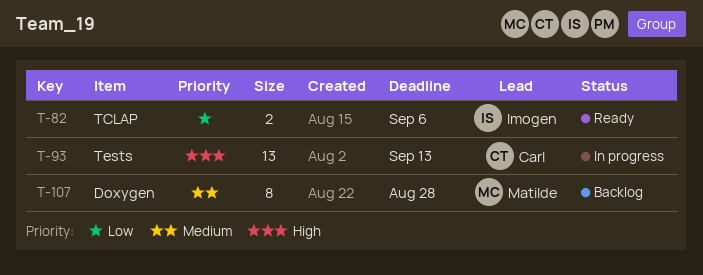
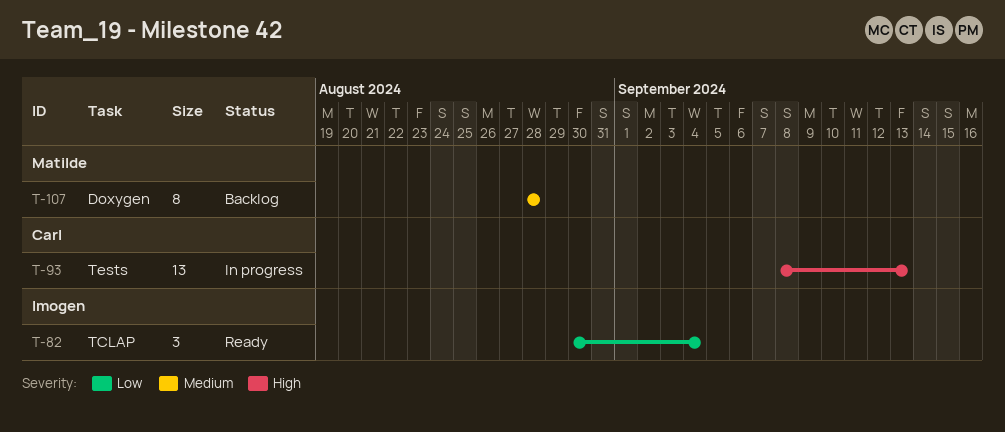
T-82, estimate: 2 -> 3
T-82, due: Sep 6 -> Sep 4

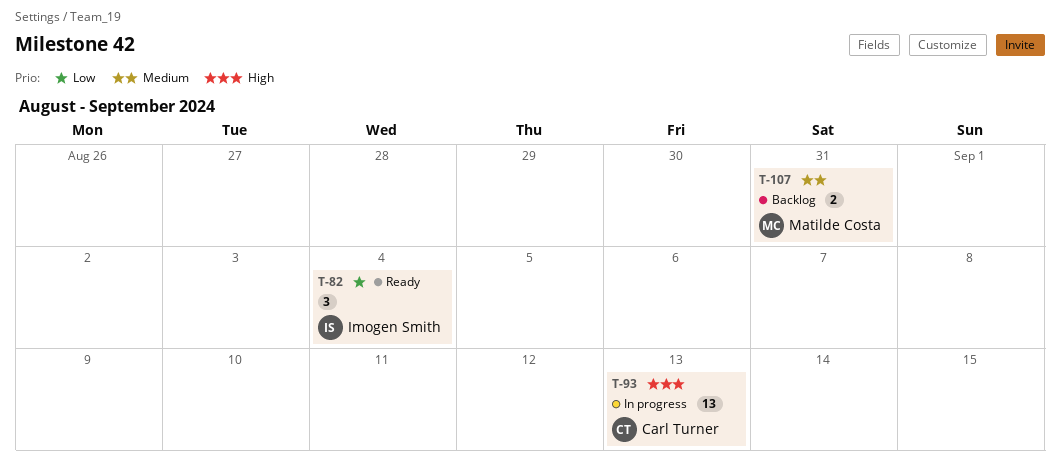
T-107, estimate: 8 -> 2
T-107, due: Aug 28 -> Aug 31

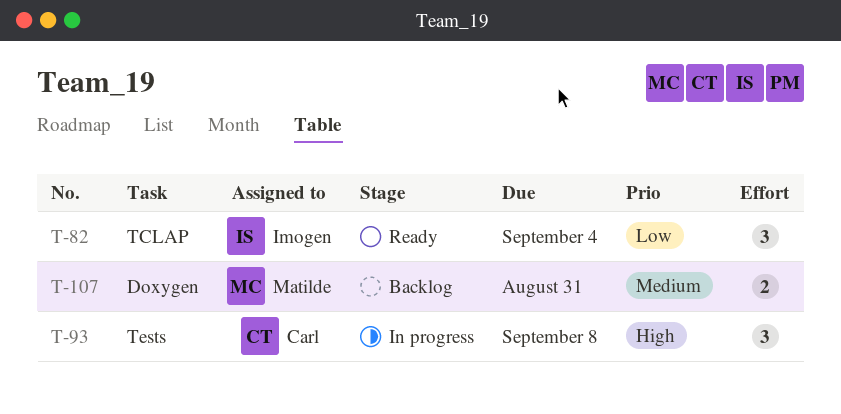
T-93, estimate: 13 -> 3
T-93, due: Sep 13 -> Sep 8

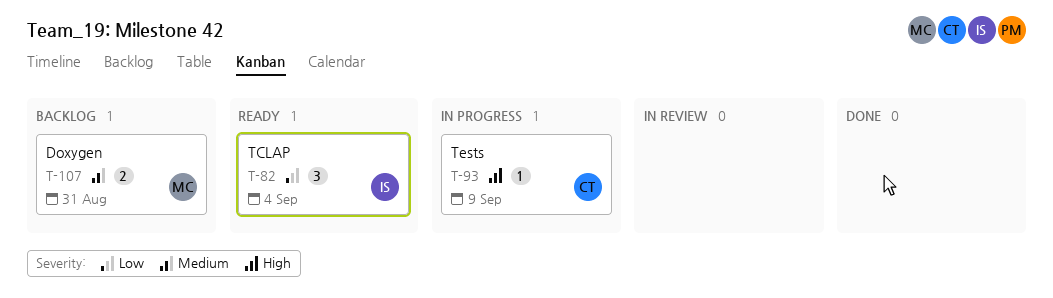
T-93, estimate: 3 -> 1
T-93, due: Sep 8 -> Sep 9

